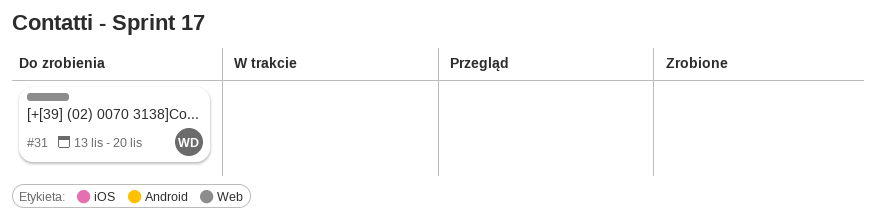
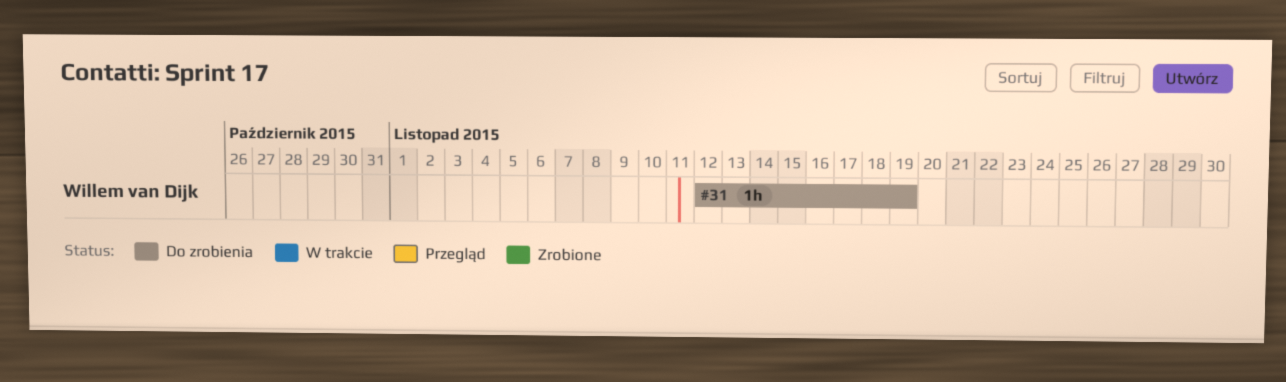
#31, start: Nov 13 -> Nov 12
#31, due: Nov 20 -> Nov 19

